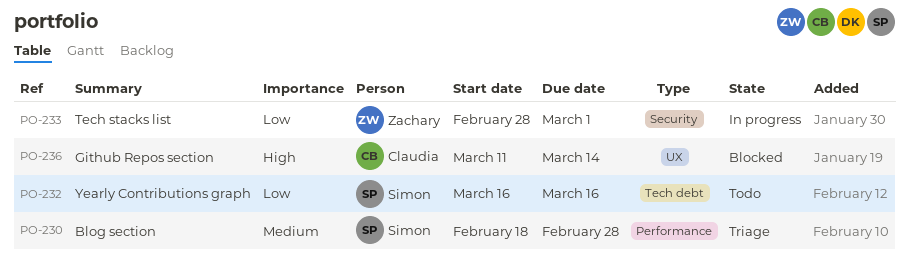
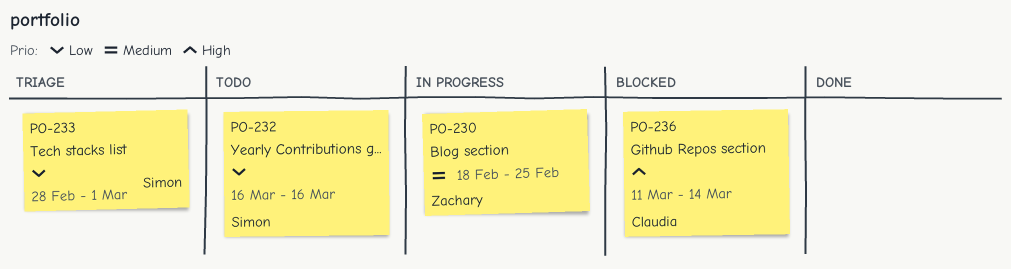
PO-230, status: Triage -> In progress
PO-230, owner: Simon -> Zachary
PO-230, due: Feb 28 -> Feb 25
PO-233, status: In progress -> Triage
PO-233, owner: Zachary -> Simon

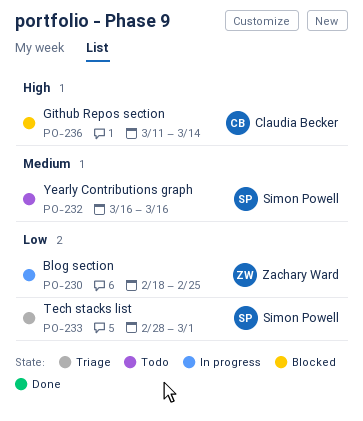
PO-230, priority: Medium -> Low
PO-232, priority: Low -> Medium

